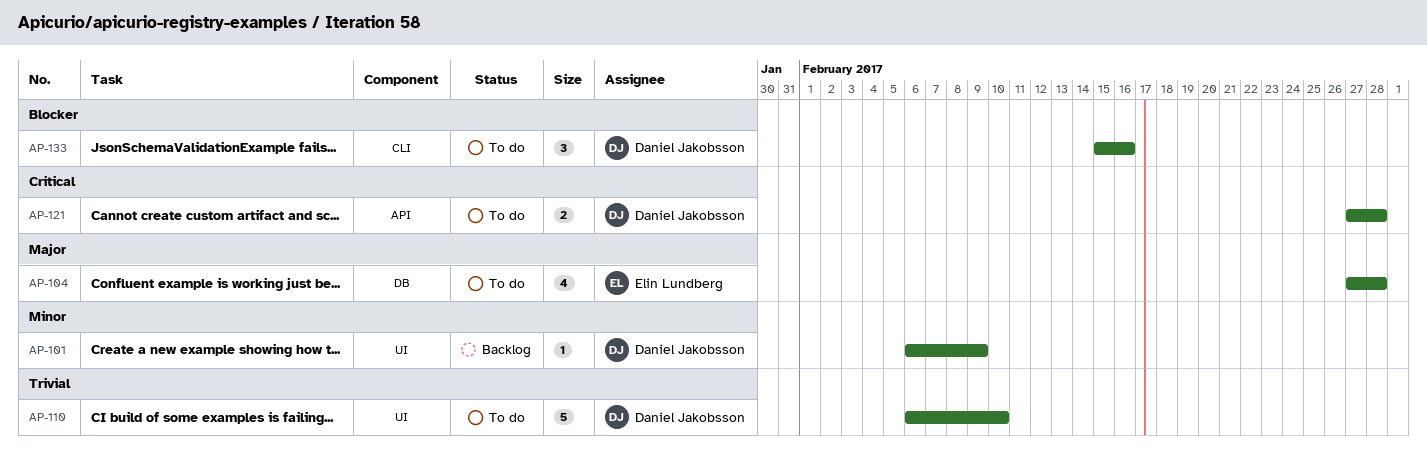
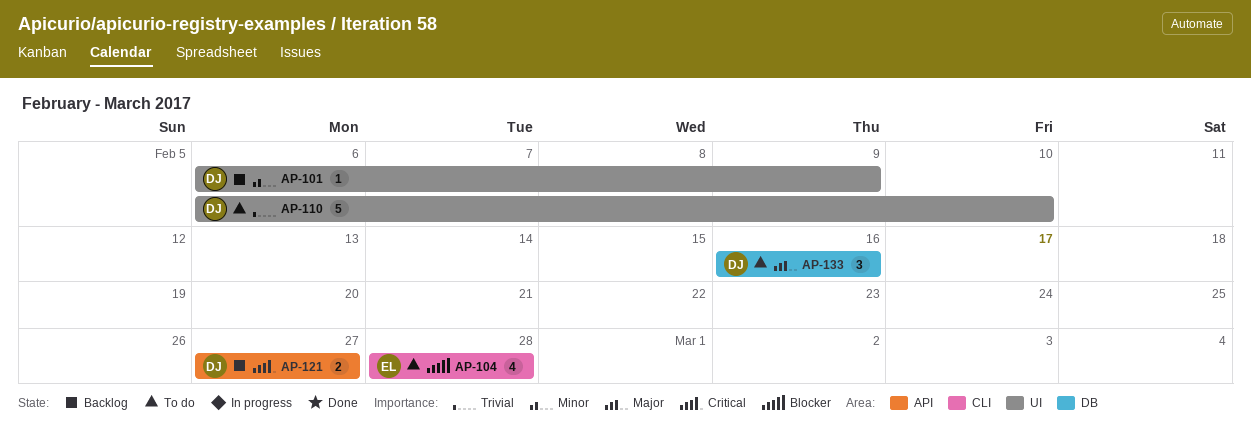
AP-104, priority: Major -> Blocker
AP-104, label: DB -> CLI
AP-104, start: Feb 27 -> Feb 28
AP-121, status: To do -> Backlog
AP-121, due: Feb 28 -> Feb 27
AP-133, priority: Blocker -> Major
AP-133, label: CLI -> DB
AP-133, start: Feb 15 -> Feb 16

